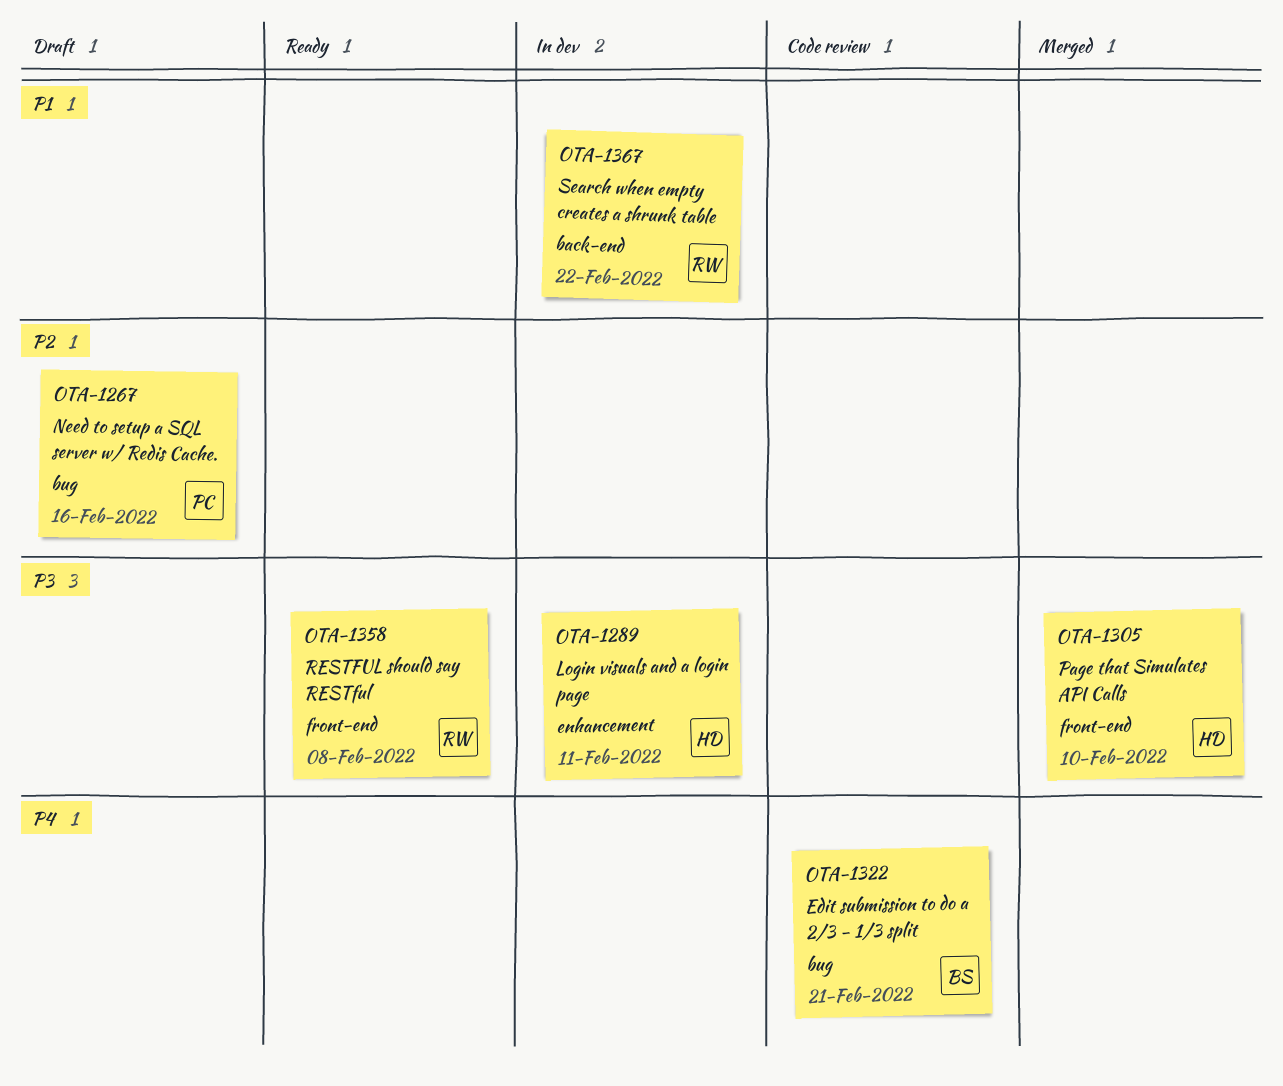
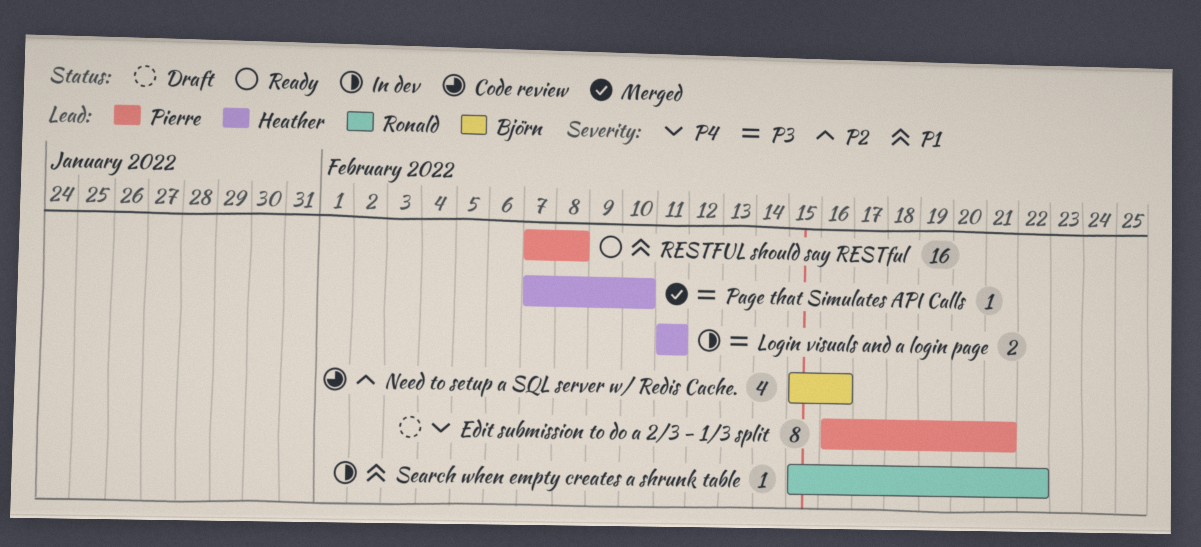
Edit submission to do a 2/3 - 1/3 split, status: Code review -> Draft
Edit submission to do a 2/3 - 1/3 split, owner: Björn -> Pierre
Need to setup a SQL server w/ Redis Cache., status: Draft -> Code review
Need to setup a SQL server w/ Redis Cache., owner: Pierre -> Björn
RESTFUL should say RESTful, owner: Ronald -> Pierre
RESTFUL should say RESTful, priority: P3 -> P1

